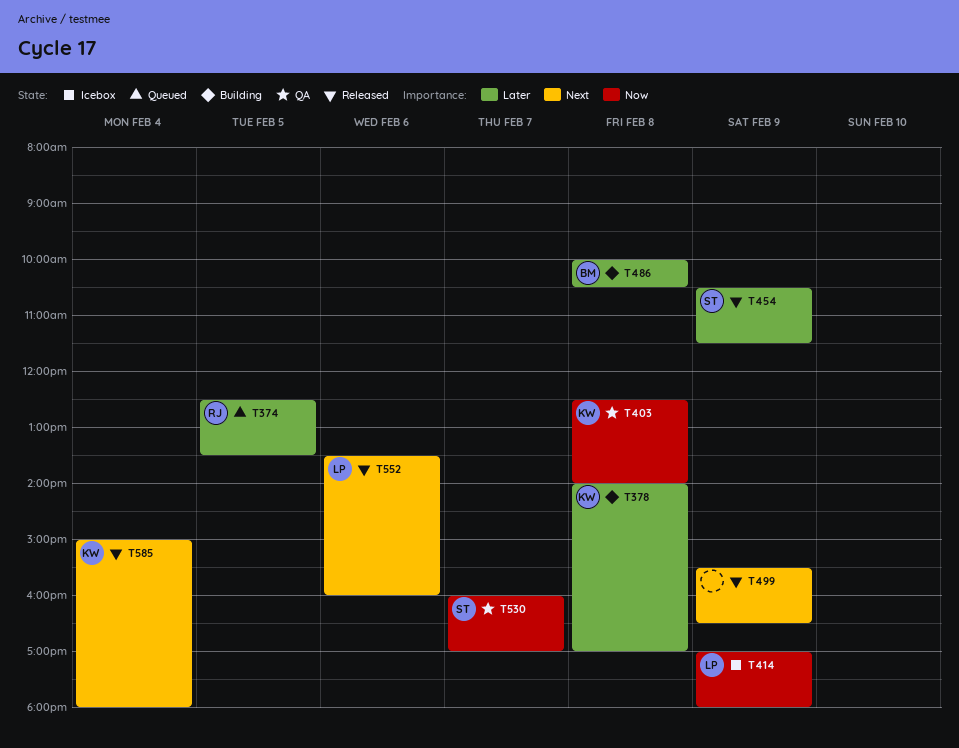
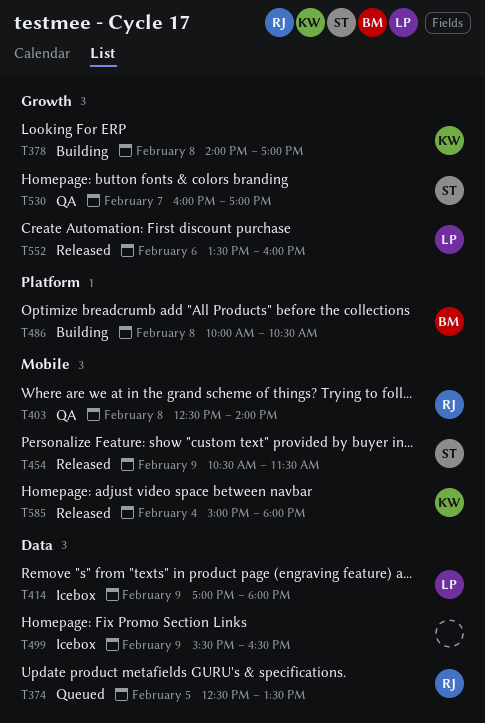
T403, owner: KW -> RJ
T499, status: Released -> Icebox

